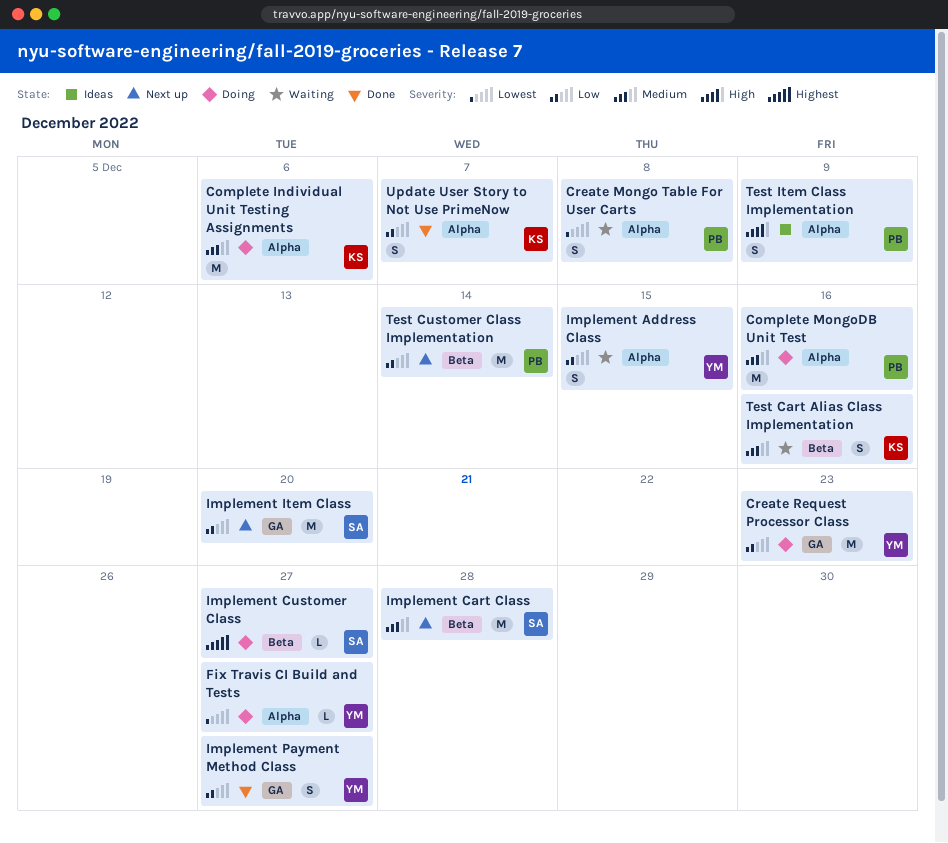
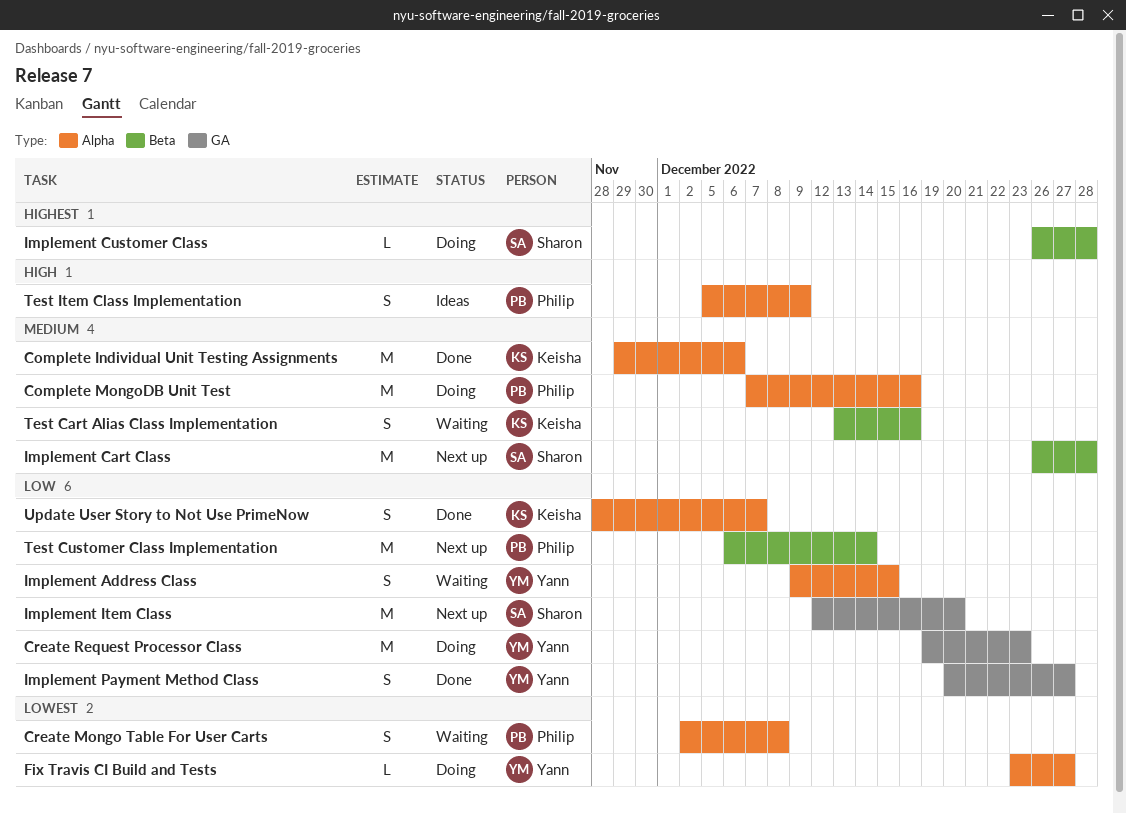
Complete Individual Unit Testing Assignments, status: Doing -> Done
Implement Customer Class, due: Dec 27 -> Dec 28

